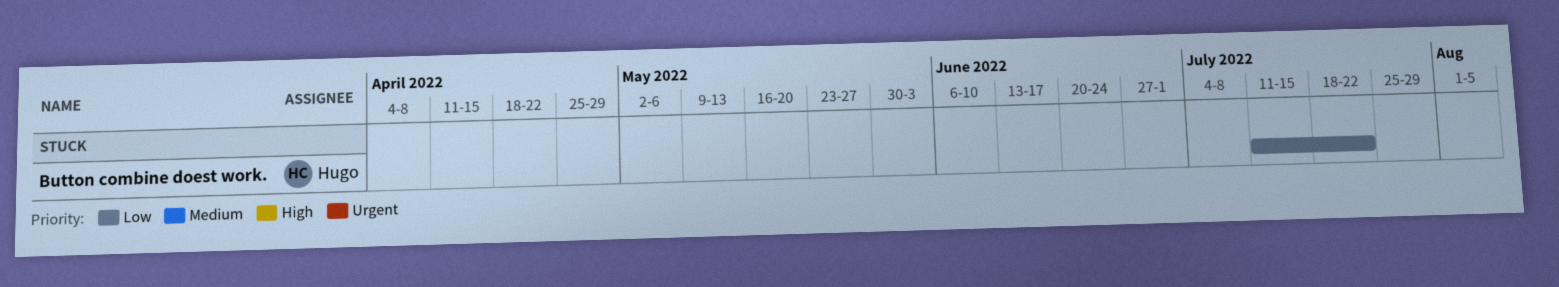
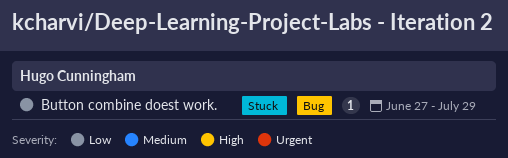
Button combine doest work., start: Jul 11 -> Jun 27
Button combine doest work., due: Jul 22 -> Jul 29

